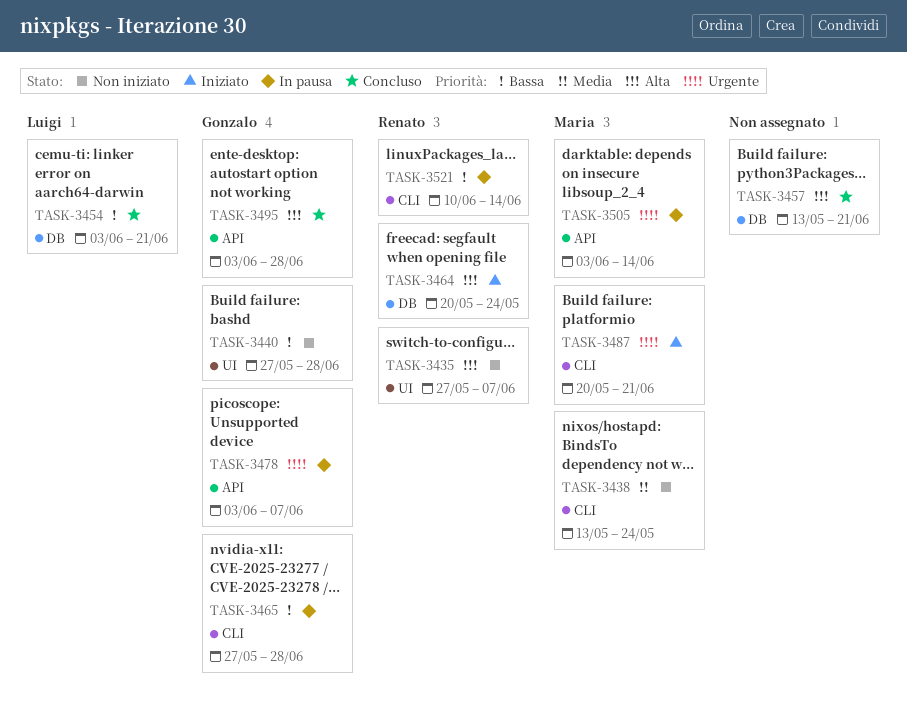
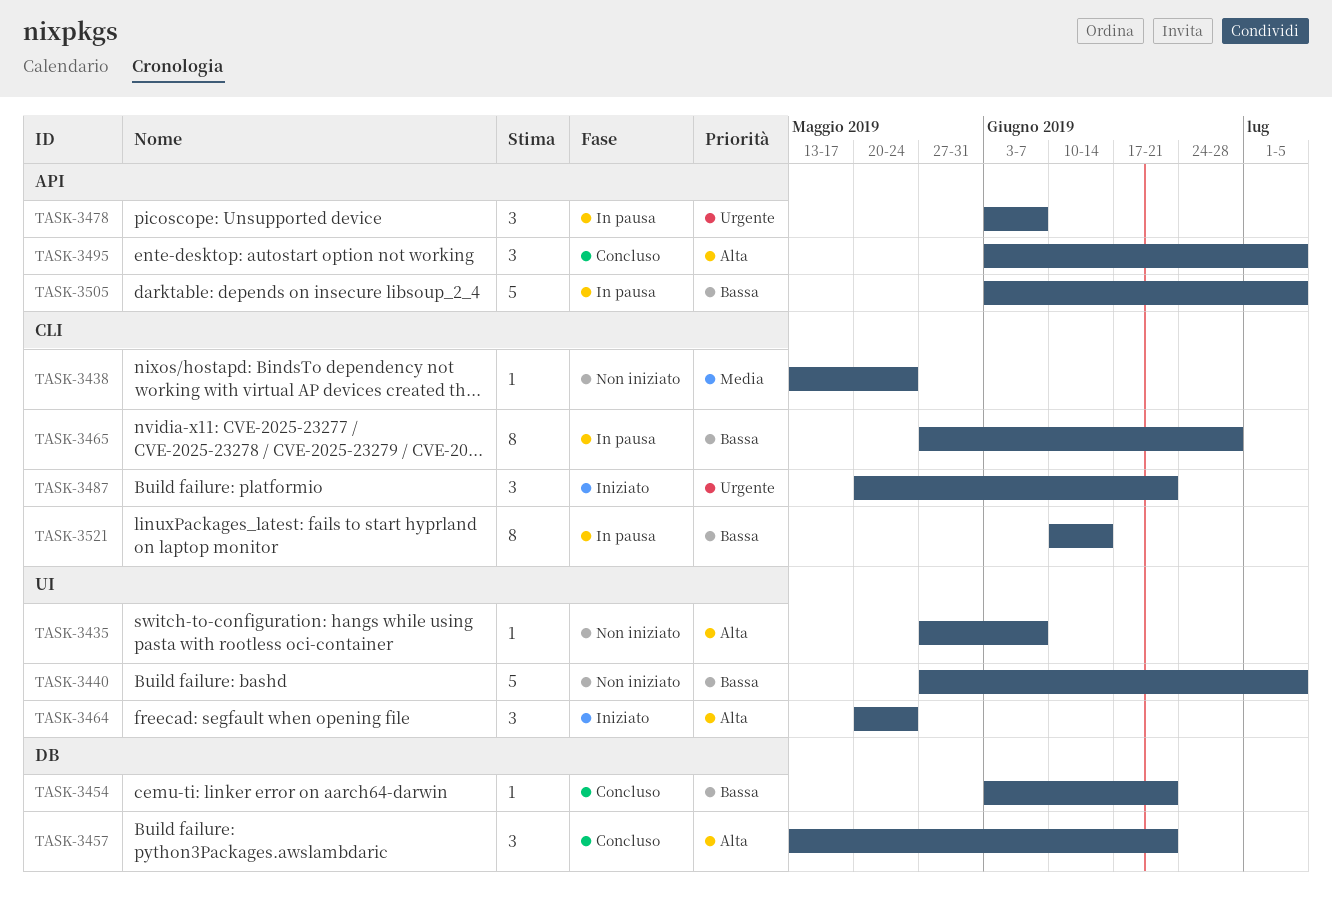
TASK-3440, due: Jun 28 -> Jul 5
TASK-3464, label: DB -> UI
TASK-3495, due: Jun 28 -> Jul 5
TASK-3505, priority: Urgente -> Bassa
TASK-3505, due: Jun 14 -> Jul 5

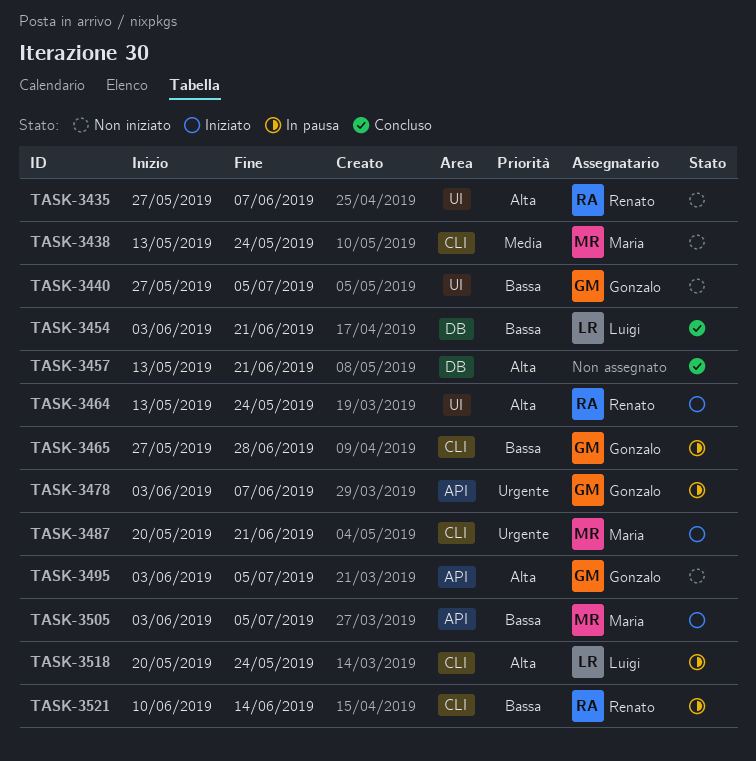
TASK-3464, start: May 20 -> May 13
TASK-3495, status: Concluso -> Non iniziato
TASK-3505, status: In pausa -> Iniziato
TASK-3518: none -> present

